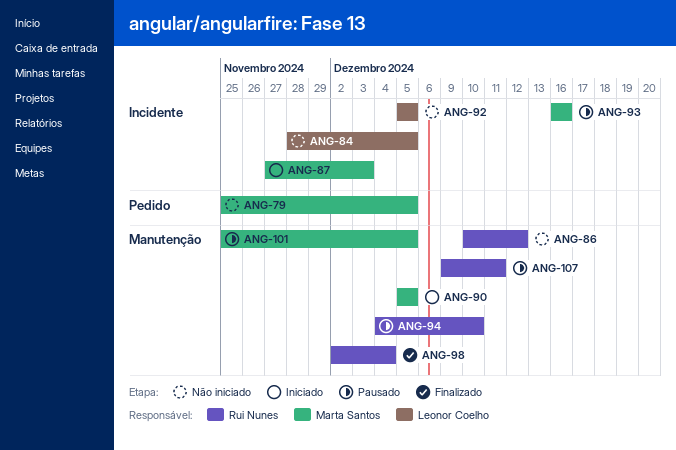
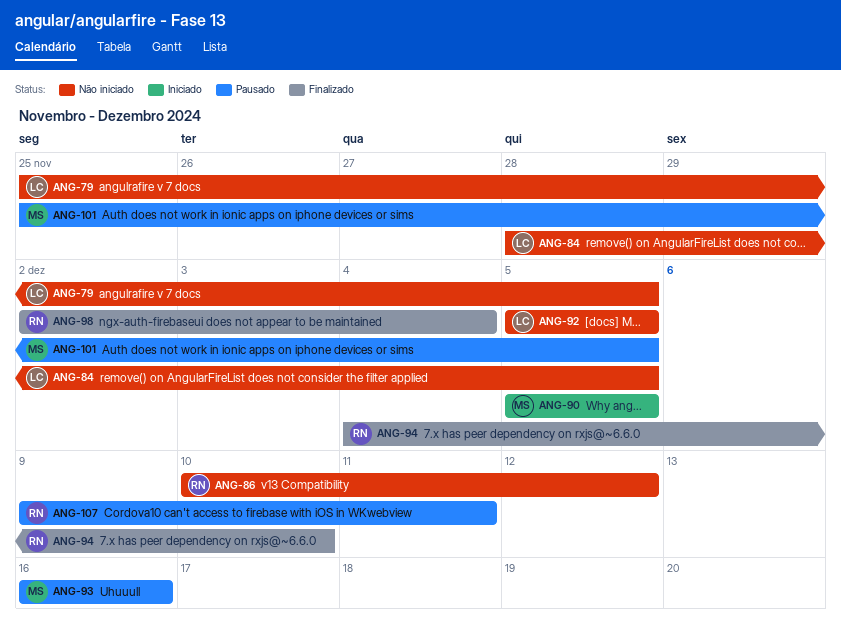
ANG-79, owner: Marta Santos -> Leonor Coelho
ANG-87: present -> none
ANG-94, status: Pausado -> Finalizado

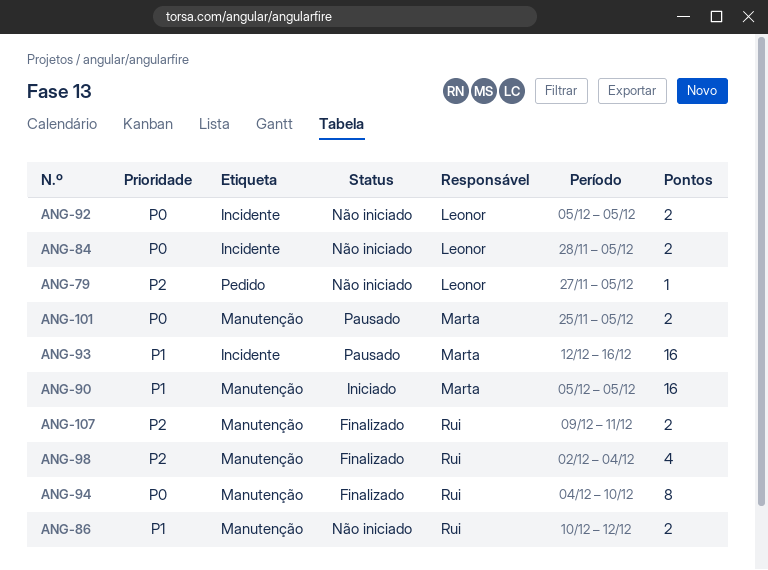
ANG-79, start: Nov 25 -> Nov 27
ANG-93, start: Dec 16 -> Dec 12
ANG-107, status: Pausado -> Finalizado

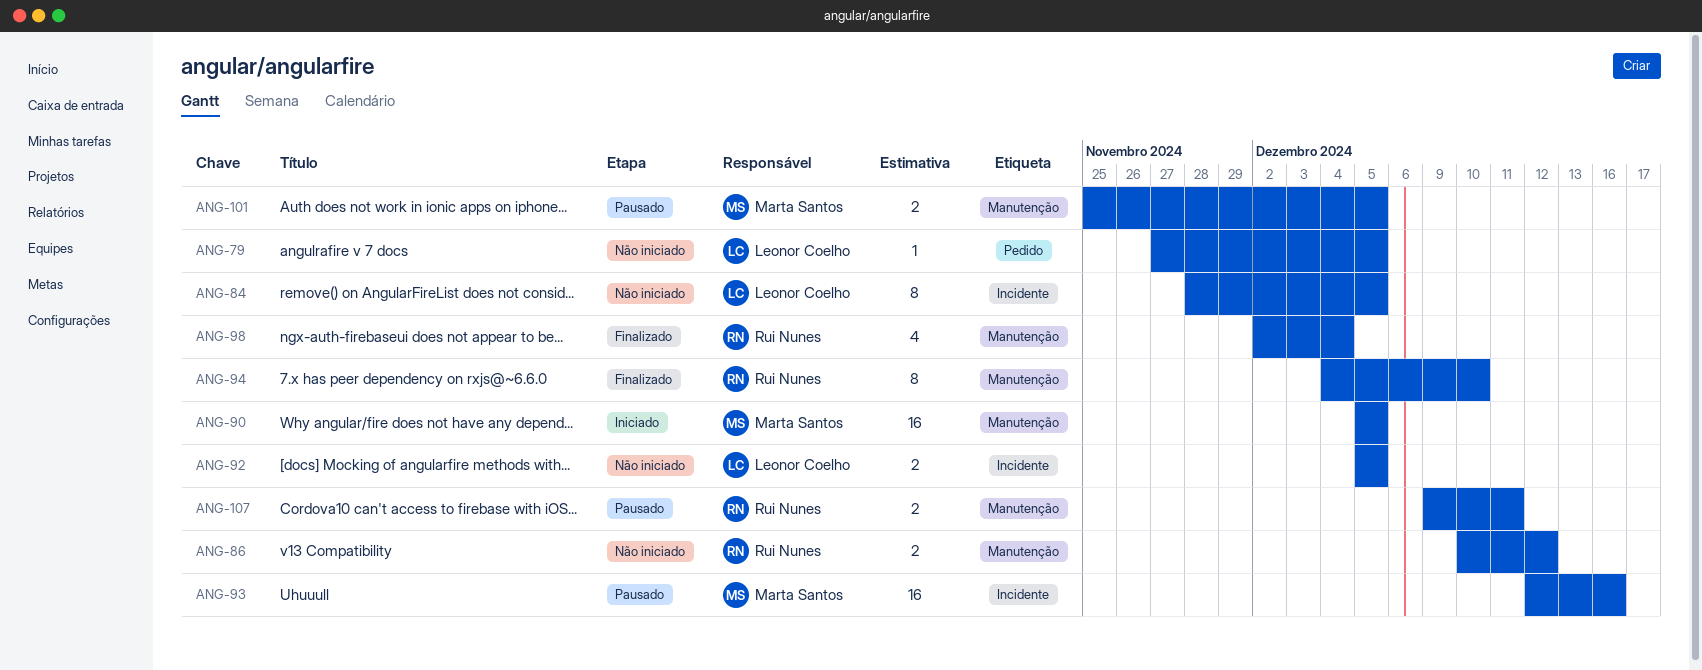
ANG-84, estimate: 2 -> 8
ANG-107, status: Finalizado -> Pausado

